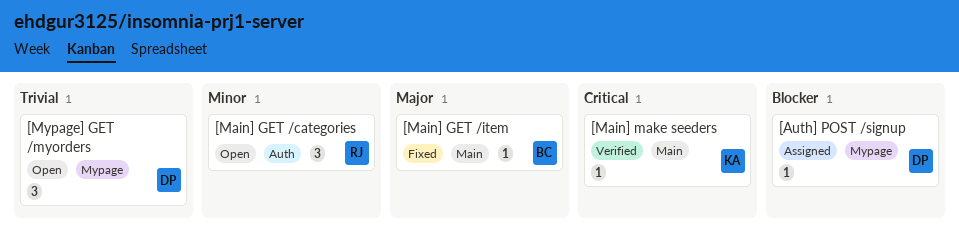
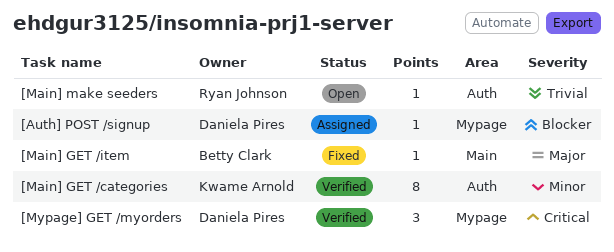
[Main] GET /categories, status: Open -> Verified
[Main] GET /categories, owner: Ryan Johnson -> Kwame Arnold
[Main] GET /categories, estimate: 3 -> 8
[Main] make seeders, status: Verified -> Open
[Main] make seeders, owner: Kwame Arnold -> Ryan Johnson
[Main] make seeders, priority: Critical -> Trivial
[Main] make seeders, label: Main -> Auth
[Mypage] GET /myorders, status: Open -> Verified
[Mypage] GET /myorders, priority: Trivial -> Critical

